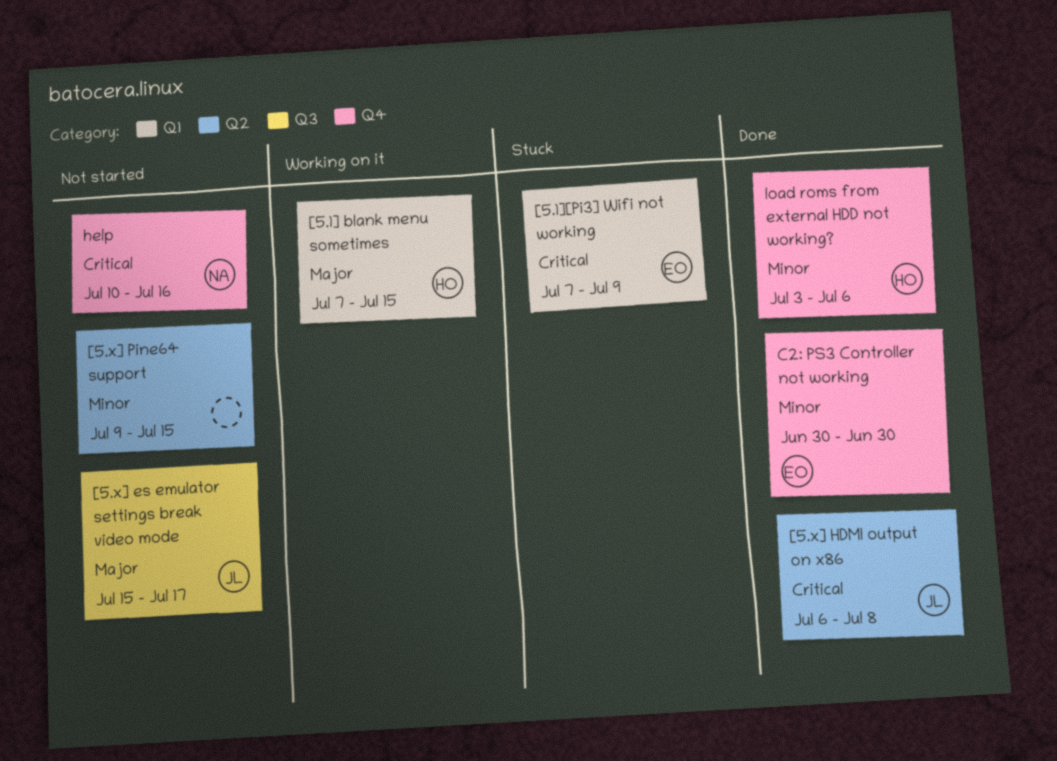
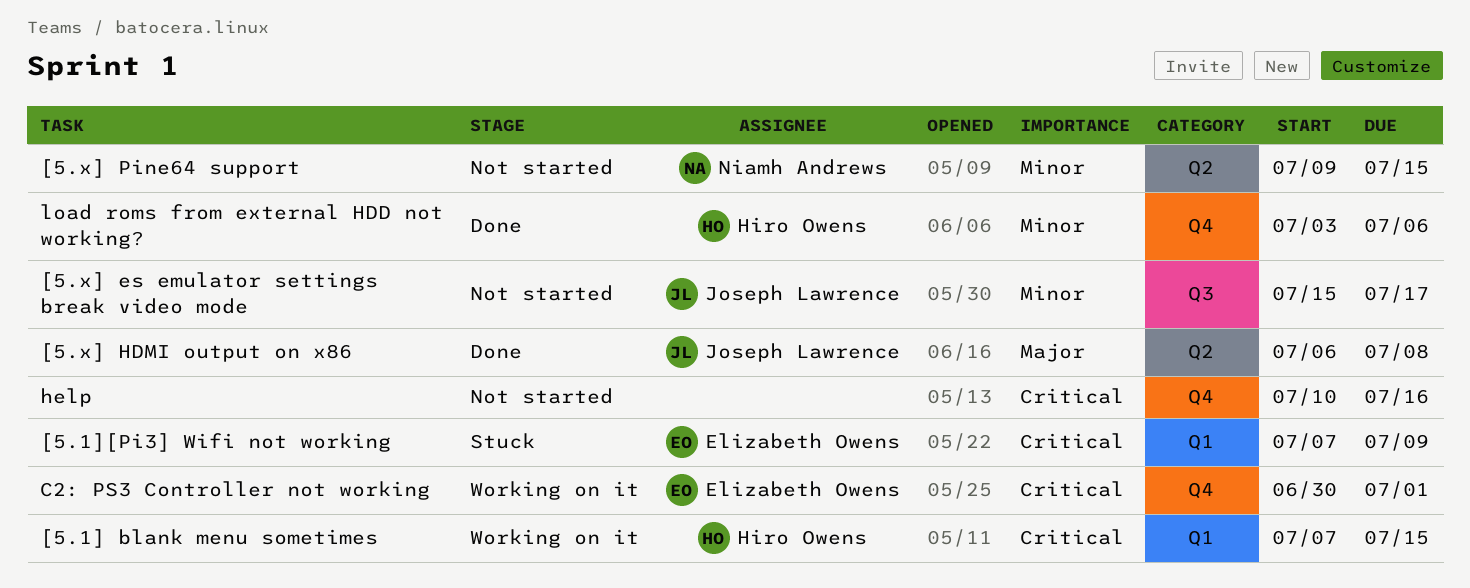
[5.1] blank menu sometimes, priority: Major -> Critical
[5.x] es emulator settings break video mode, priority: Major -> Minor
[5.x] HDMI output on x86, priority: Critical -> Major
[5.x] Pine64 support, owner: none -> Niamh Andrews
C2: PS3 Controller not working, status: Done -> Working on it
C2: PS3 Controller not working, priority: Minor -> Critical
C2: PS3 Controller not working, due: Jun 30 -> Jul 1
help, owner: Niamh Andrews -> none

